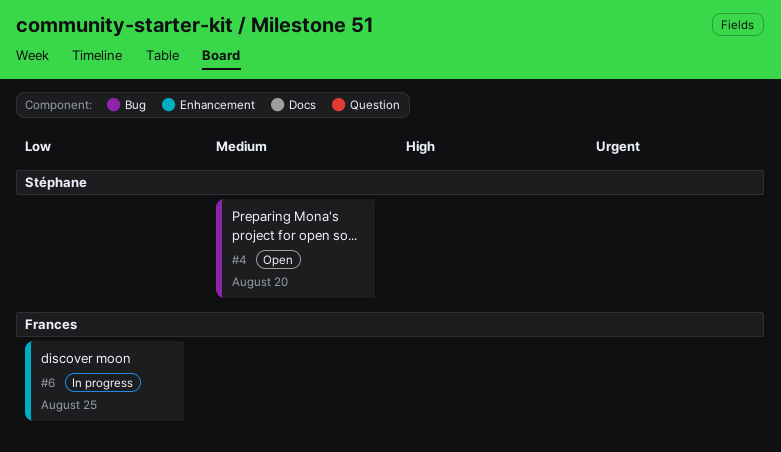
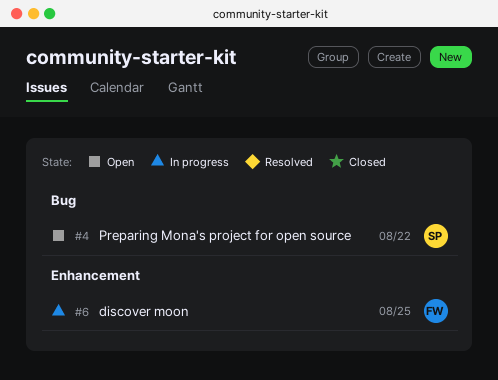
#4, due: Aug 20 -> Aug 22

